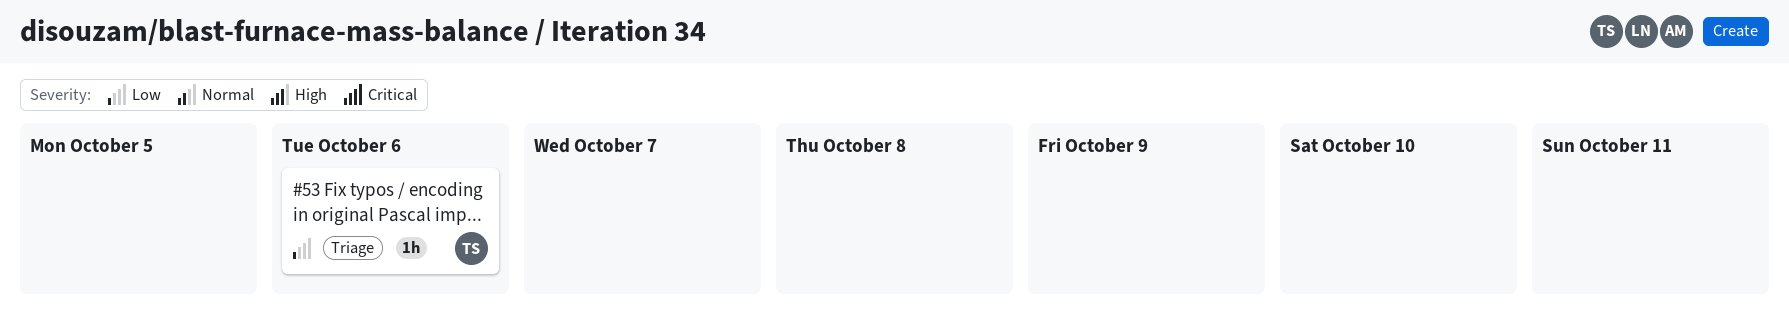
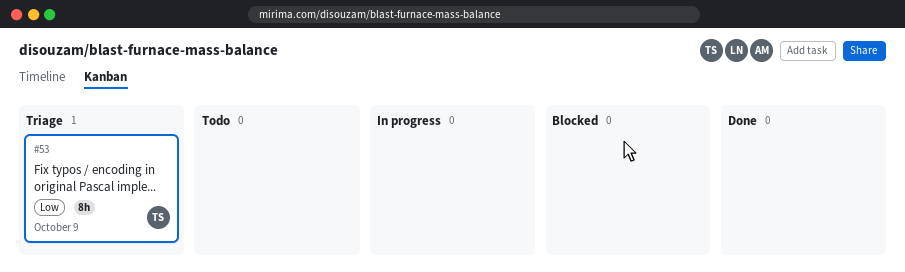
#53, estimate: 1h -> 8h
#53, day: Oct 6 -> Oct 9

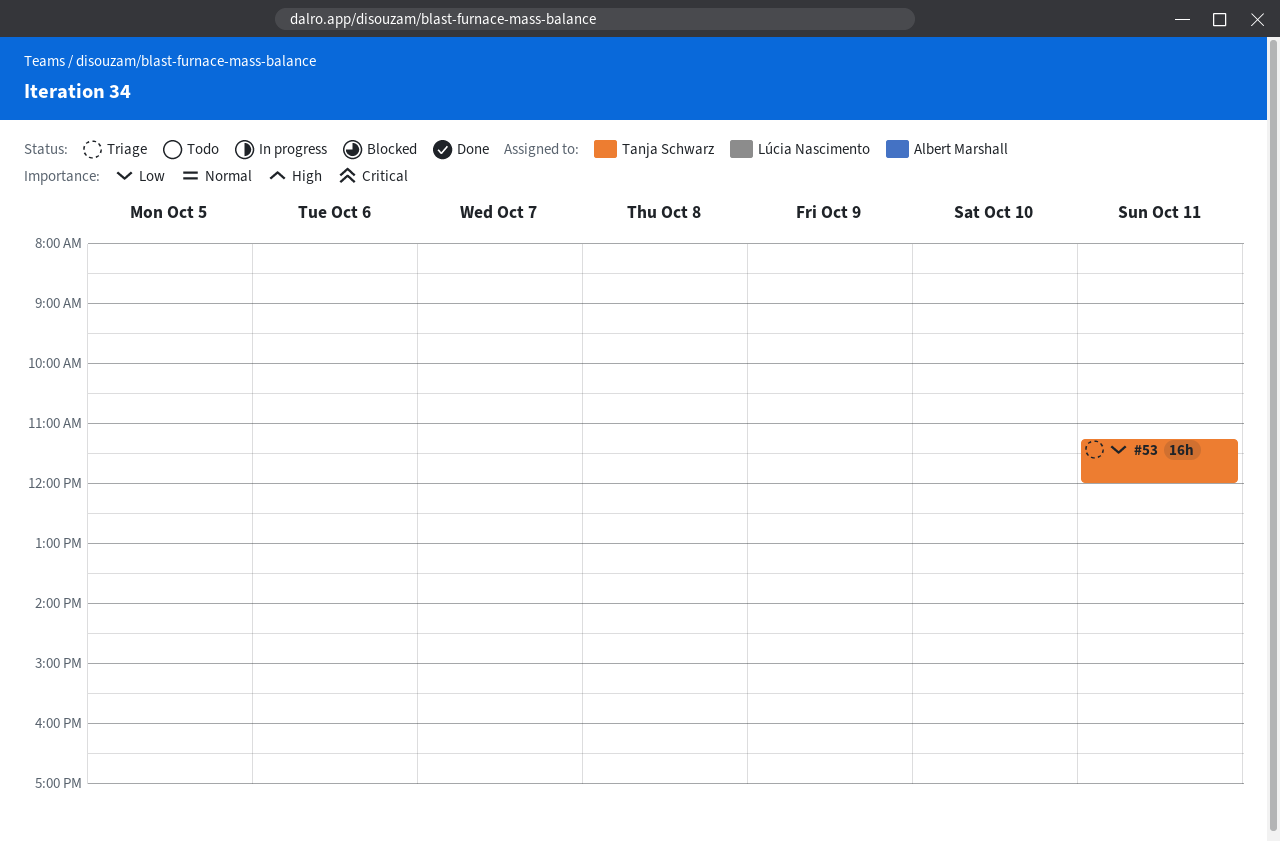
#53, estimate: 8h -> 16h
#53, day: Oct 9 -> Oct 11

